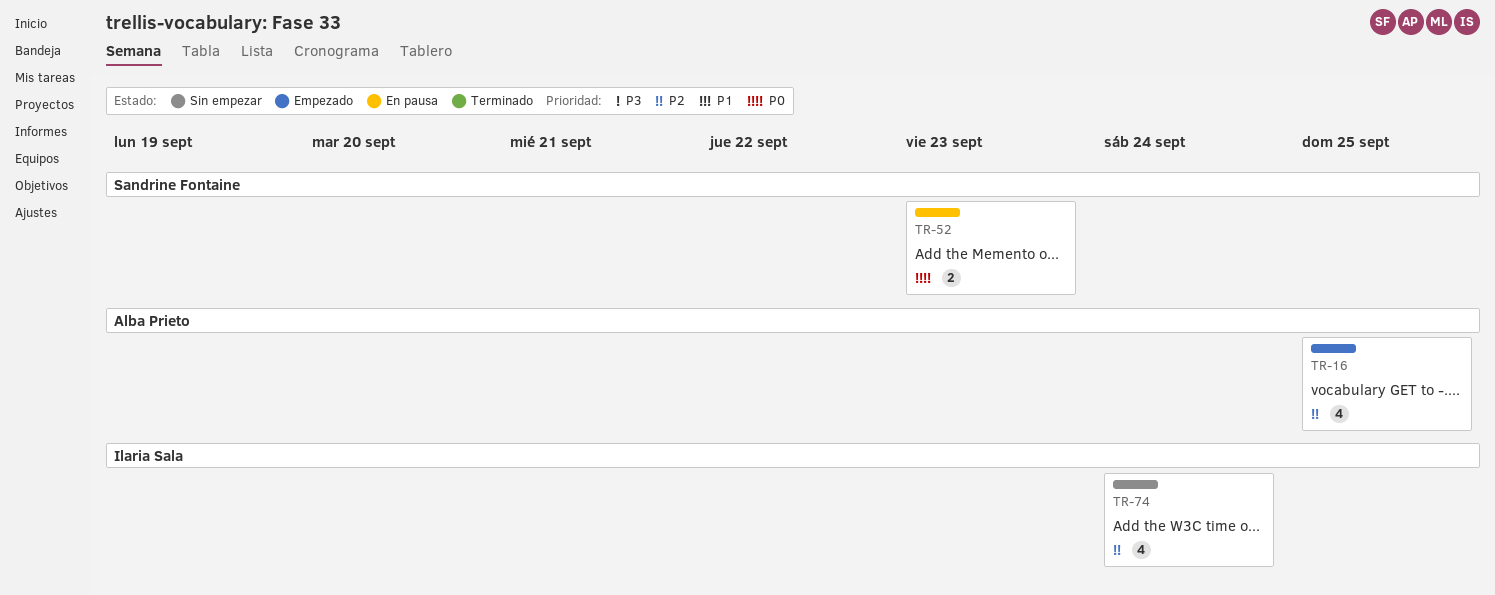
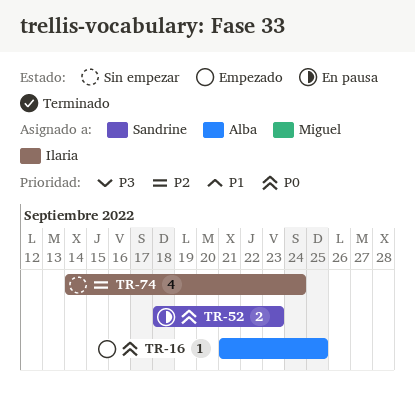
TR-16, priority: P2 -> P0
TR-16, estimate: 4 -> 1

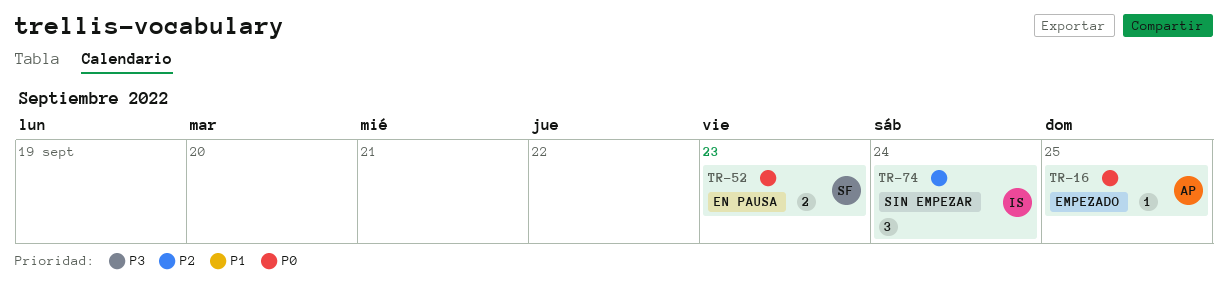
TR-74, estimate: 4 -> 3

